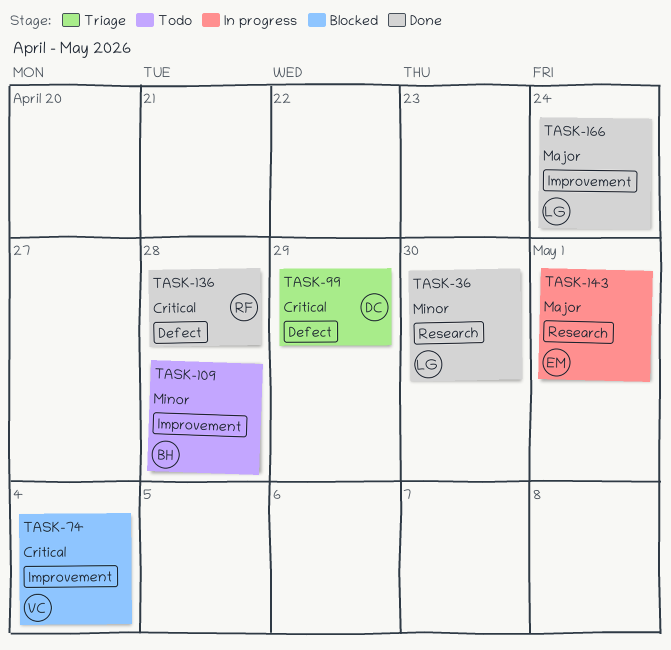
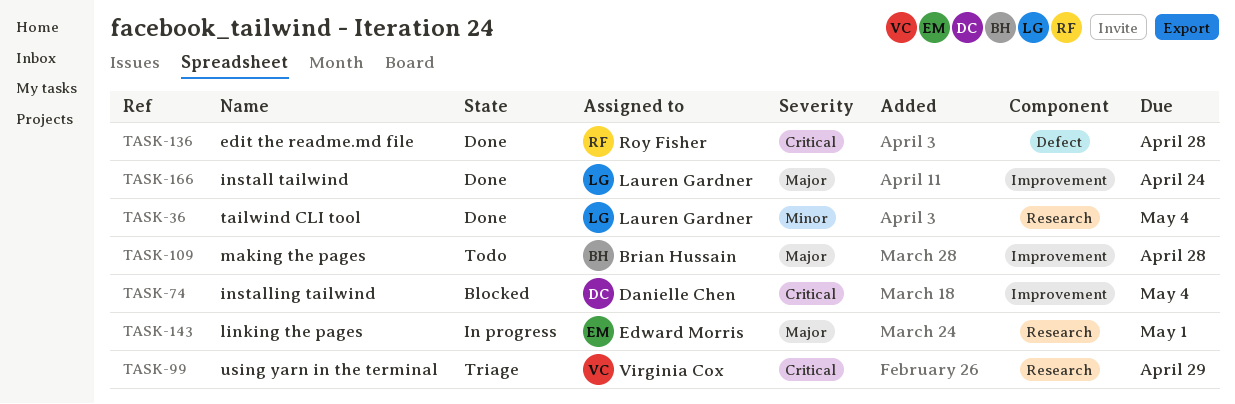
TASK-36, due: Apr 30 -> May 4
TASK-74, owner: Virginia Cox -> Danielle Chen
TASK-99, owner: Danielle Chen -> Virginia Cox
TASK-99, label: Defect -> Research
TASK-109, priority: Minor -> Major

